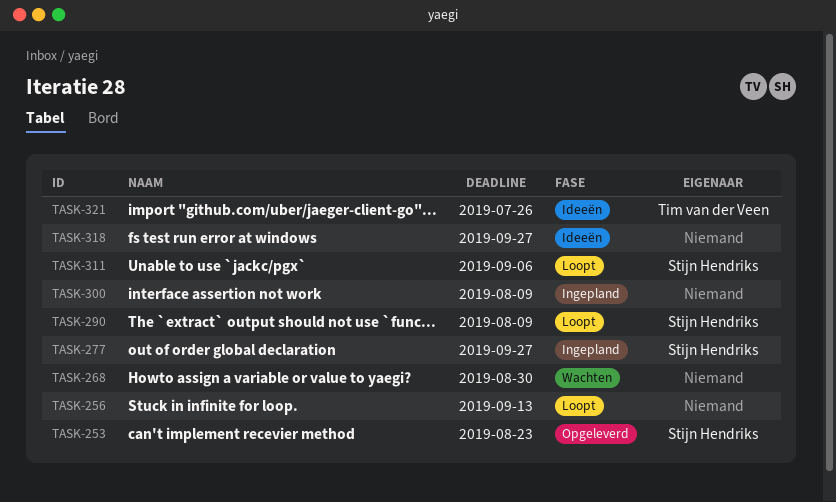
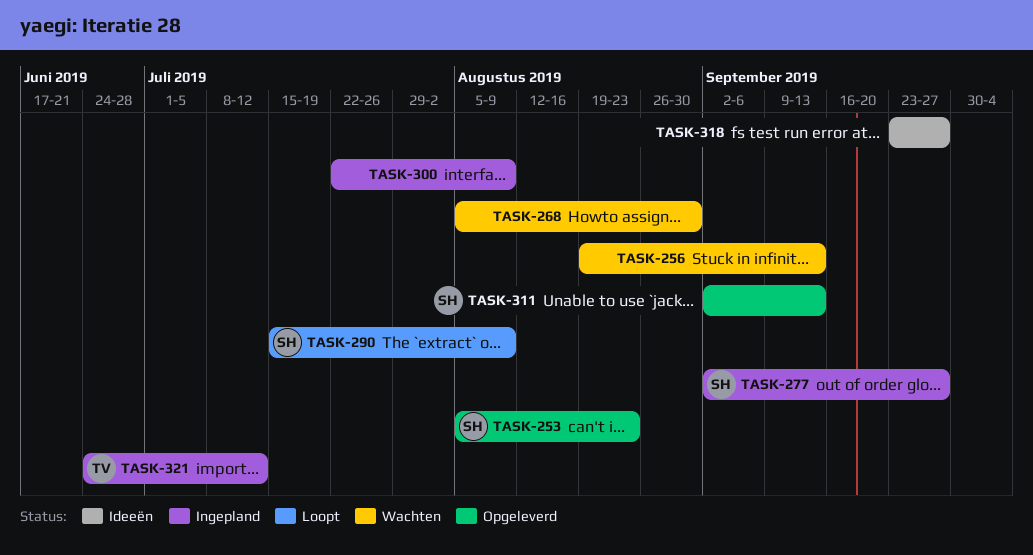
TASK-256, status: Loopt -> Wachten
TASK-311, status: Loopt -> Opgeleverd
TASK-311, due: Sep 6 -> Sep 13
TASK-321, status: Ideeën -> Ingepland
TASK-321, due: Jul 26 -> Jul 12

